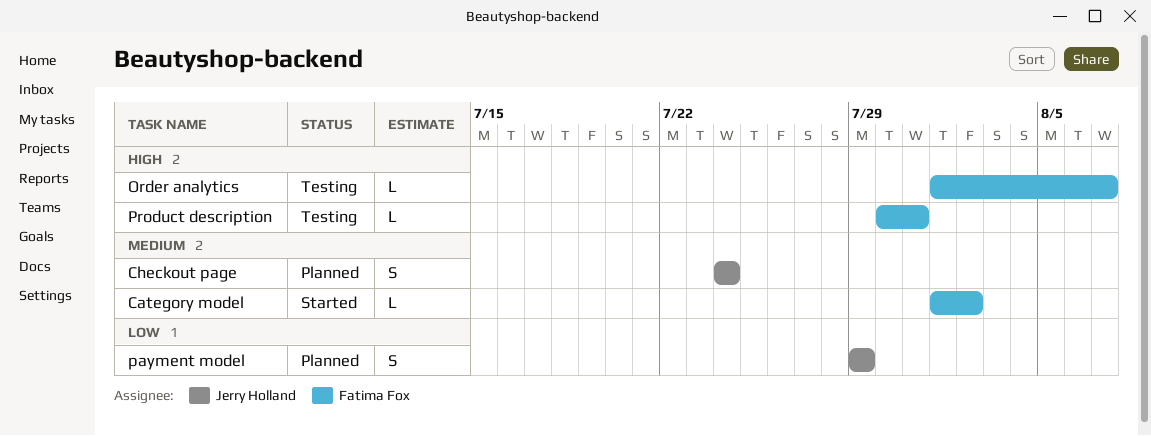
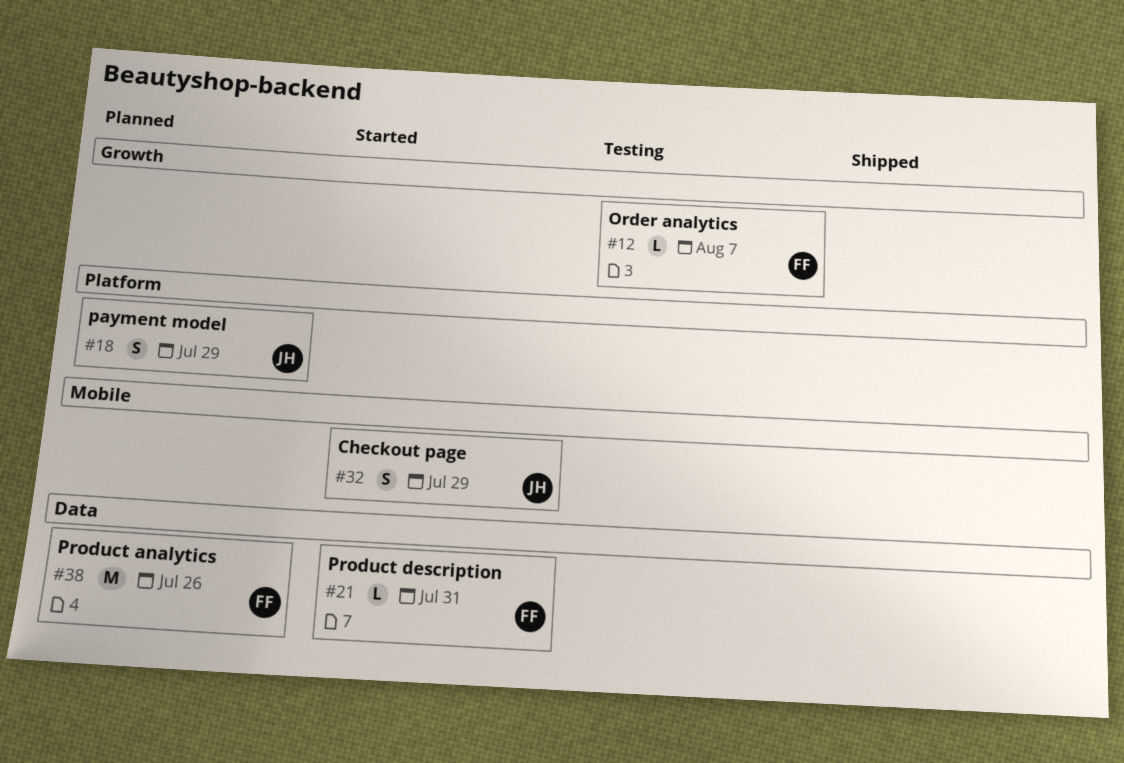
Category model: present -> none
Checkout page, status: Planned -> Started
Checkout page, due: Jul 24 -> Jul 29
Product analytics: none -> present
Product description, status: Testing -> Started

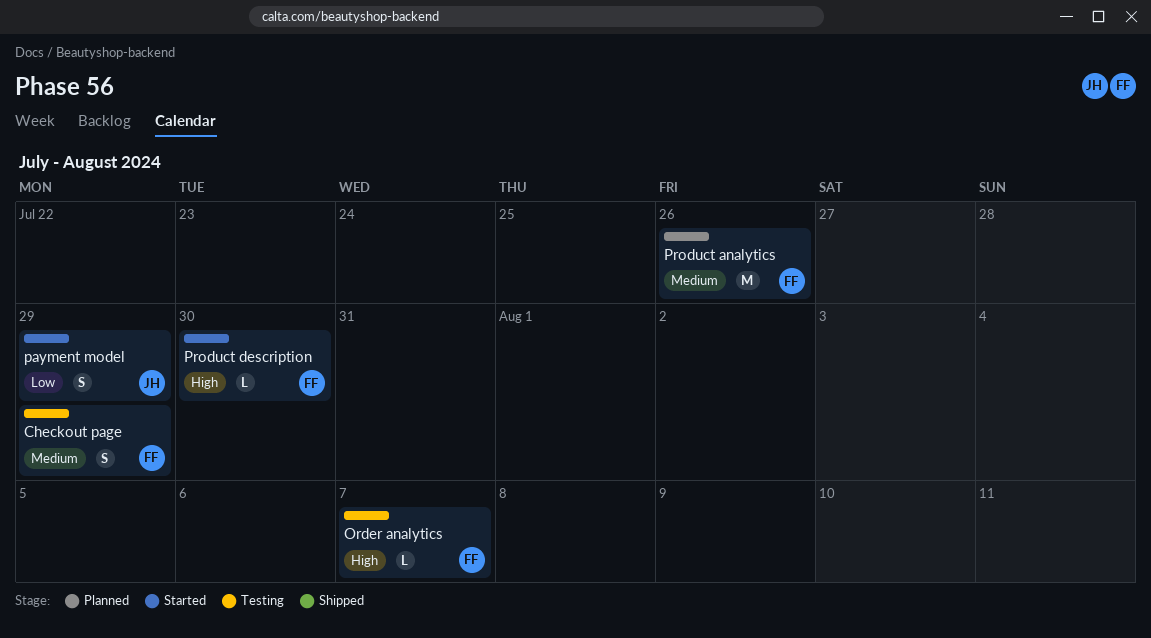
Checkout page, status: Started -> Testing
Checkout page, owner: JH -> FF
payment model, status: Planned -> Started
Product description, due: Jul 31 -> Jul 30

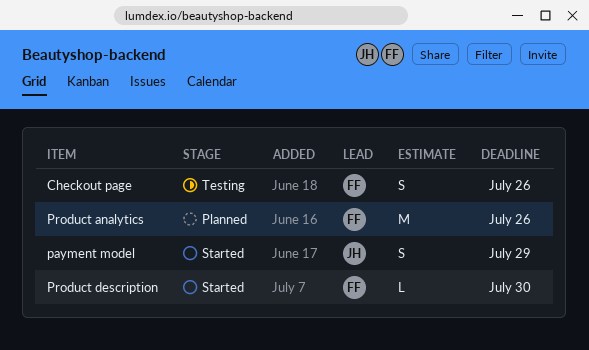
Checkout page, due: Jul 29 -> Jul 26
Order analytics: present -> none

